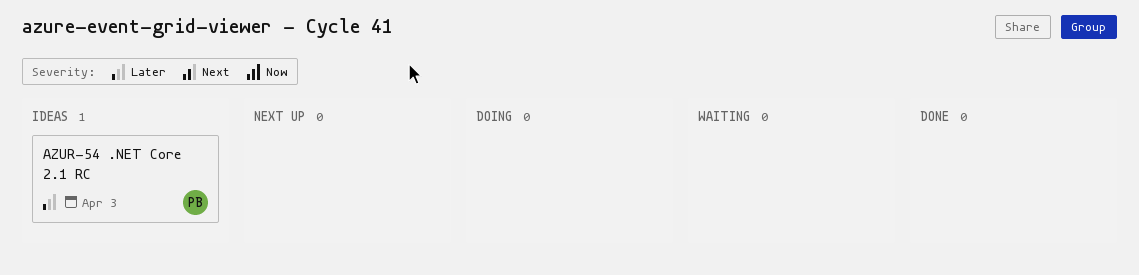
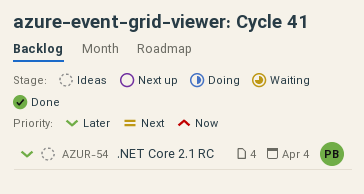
AZUR-54, due: Apr 3 -> Apr 4

